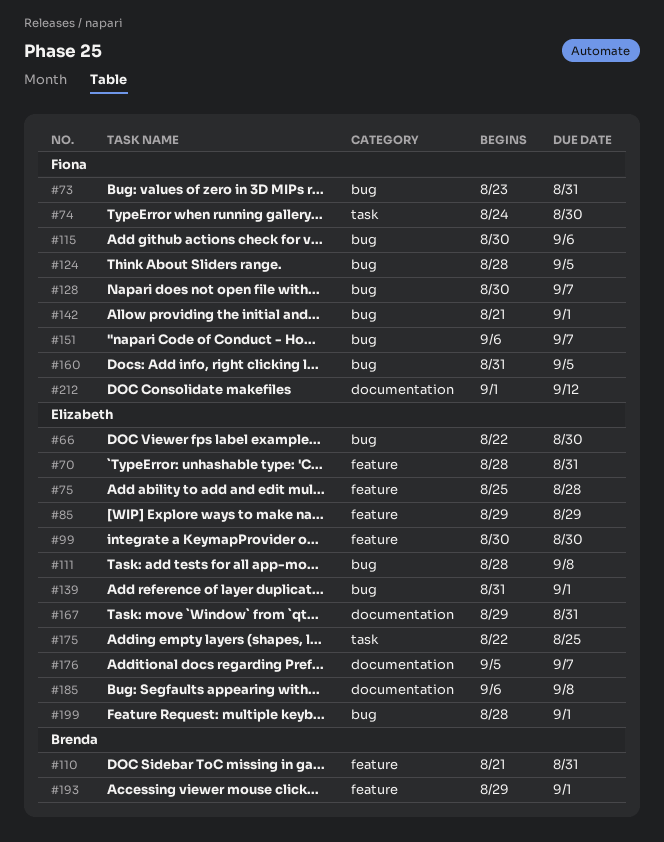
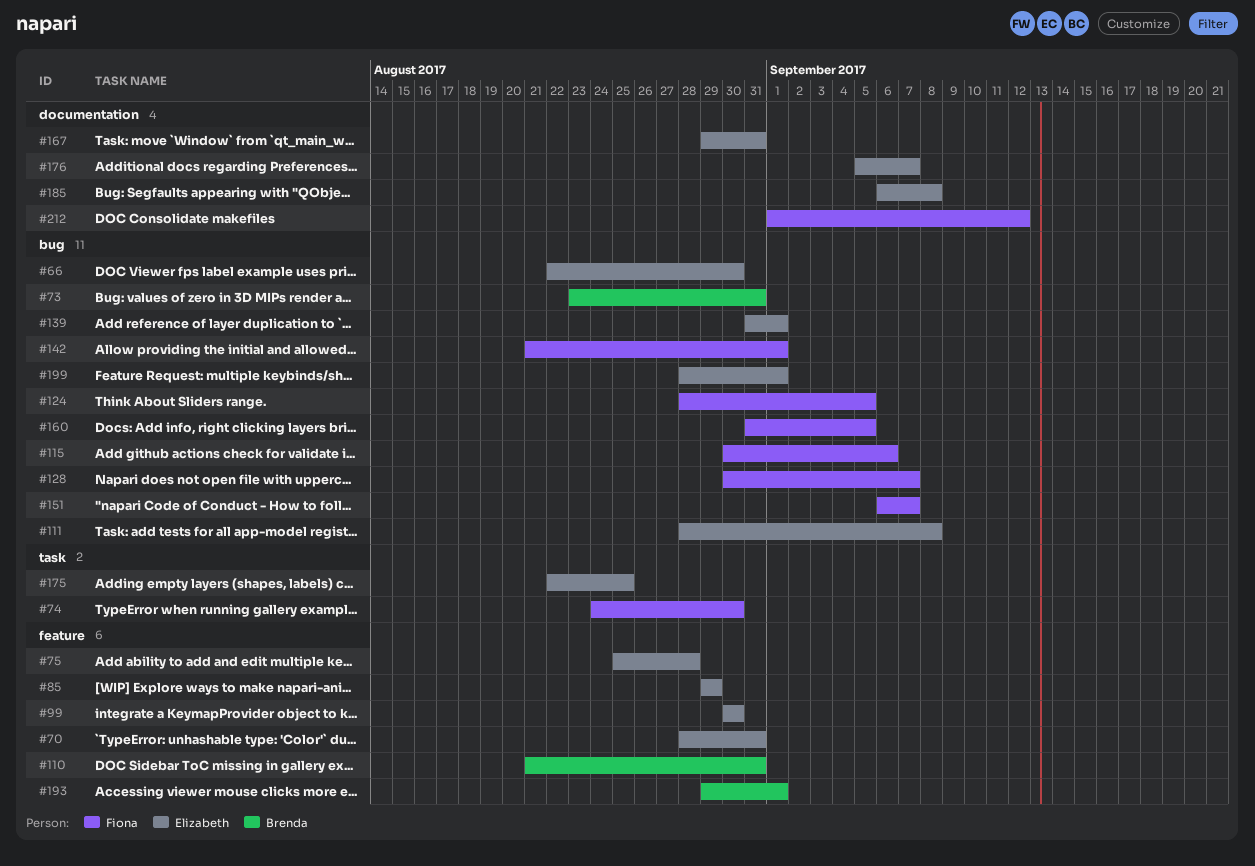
#73, owner: Fiona -> Brenda

